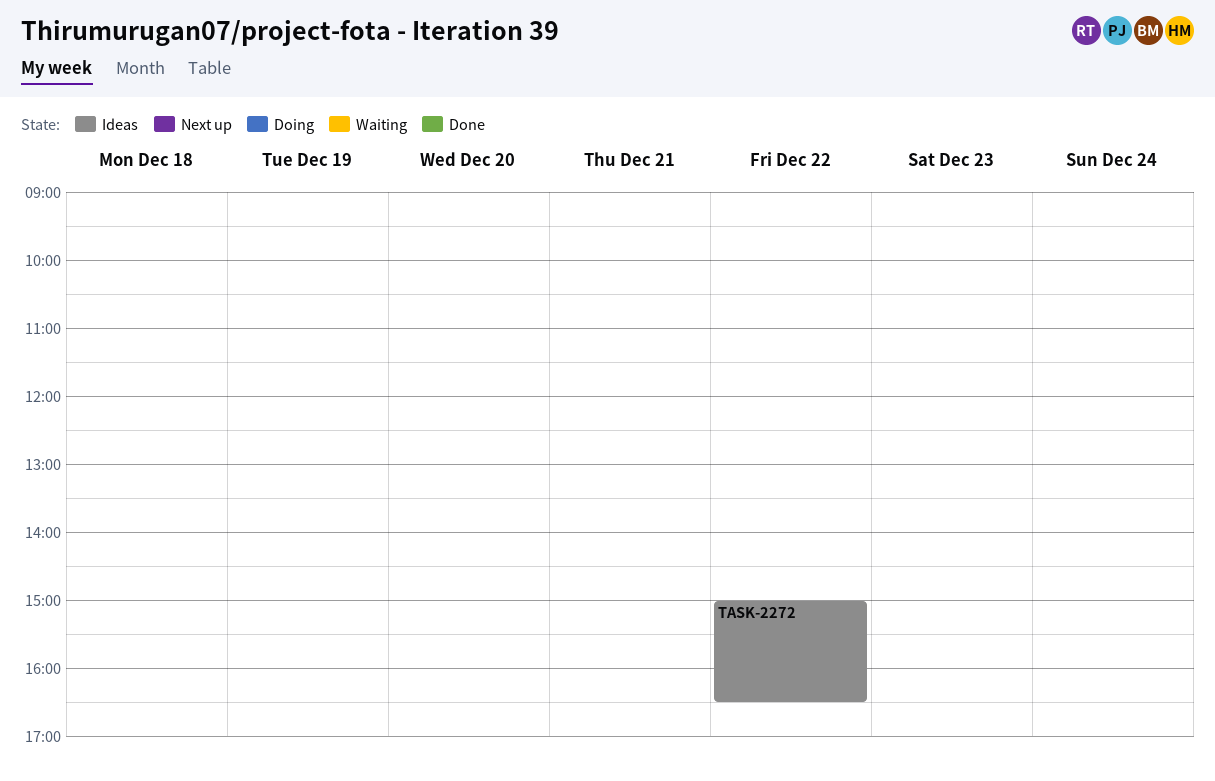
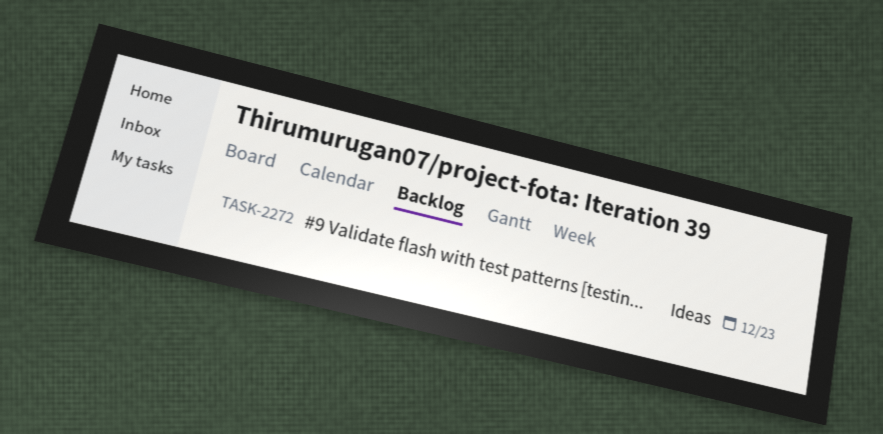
TASK-2272, day: Dec 22 -> Dec 23

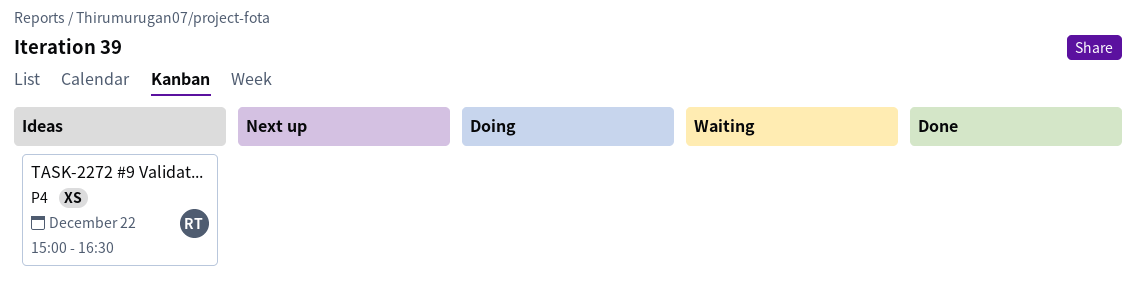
TASK-2272, day: Dec 23 -> Dec 22

